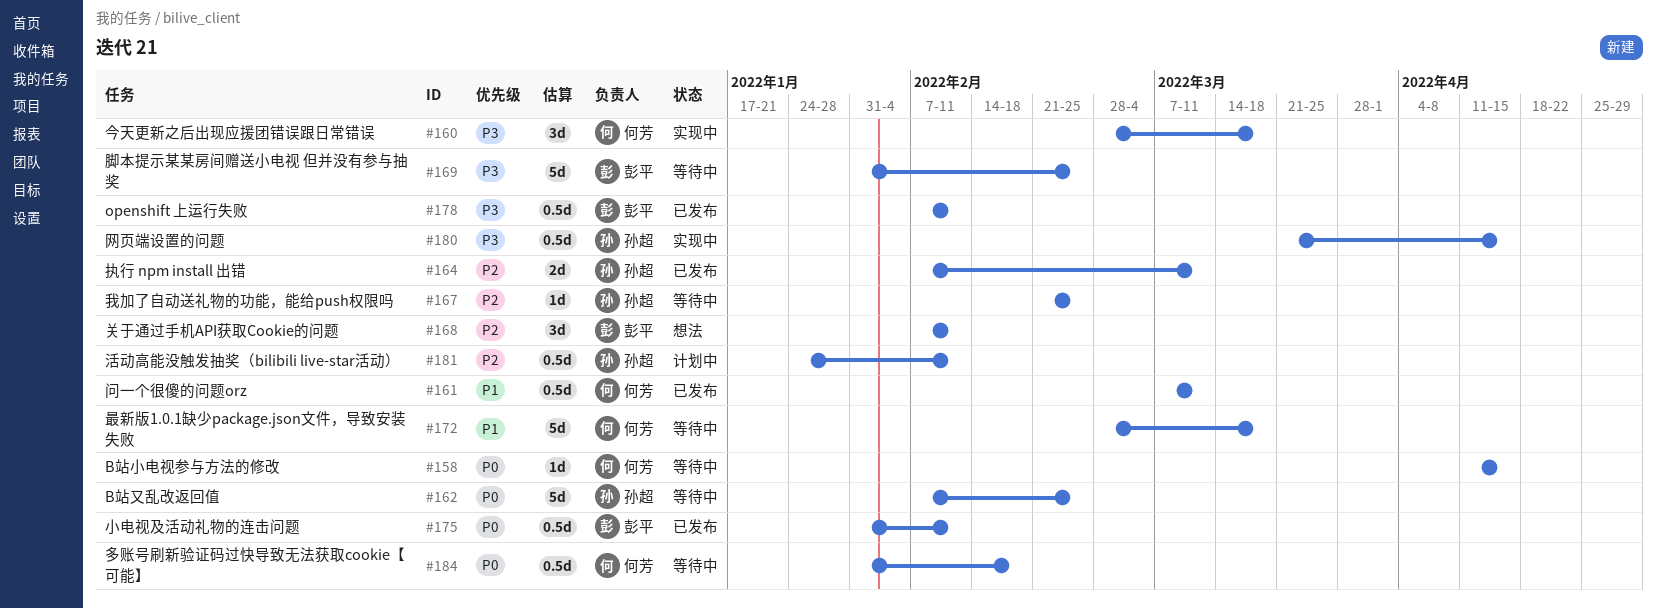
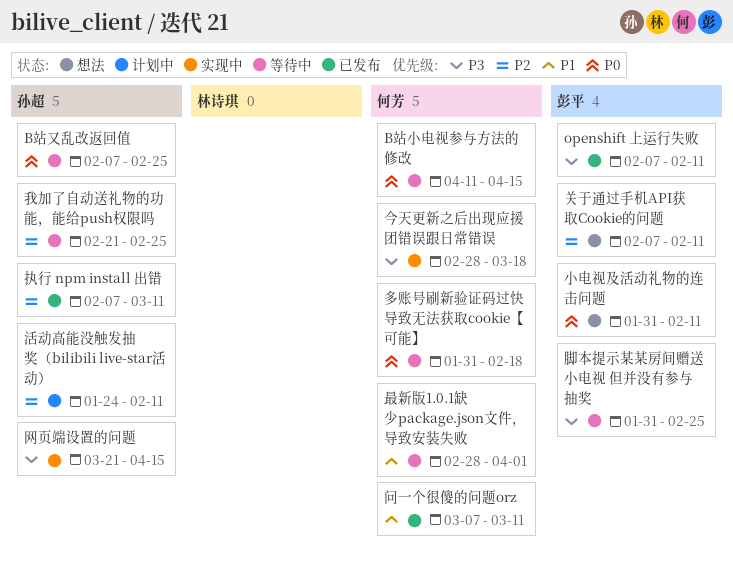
小电视及活动礼物的连击问题, status: 已发布 -> 想法
最新版1.0.1缺少package.json文件，导致安装失败, due: Mar 18 -> Apr 1

